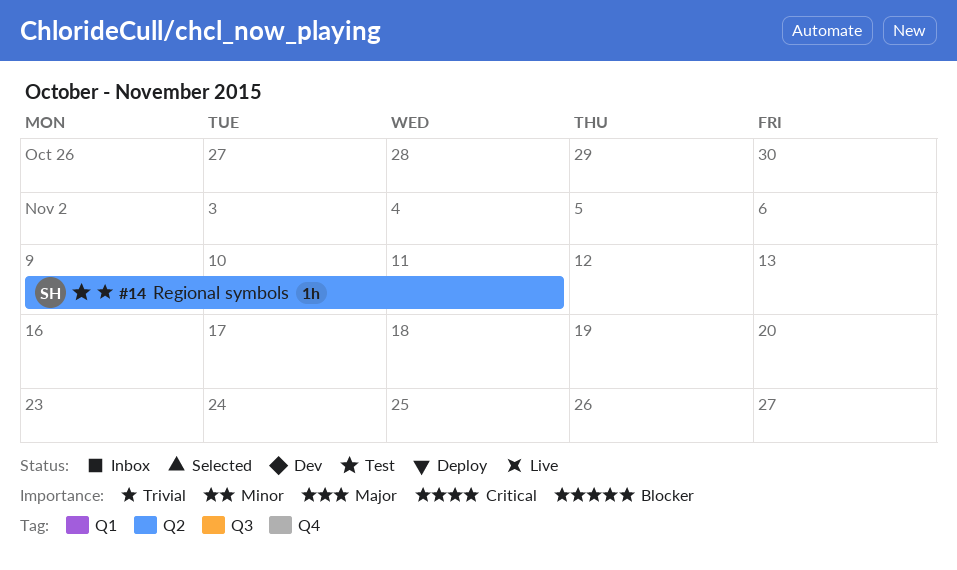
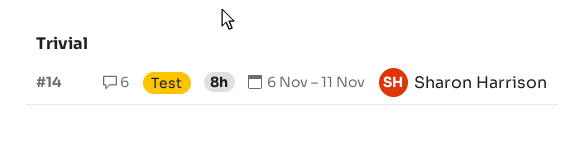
#14, estimate: 1h -> 8h
#14, start: Nov 9 -> Nov 6

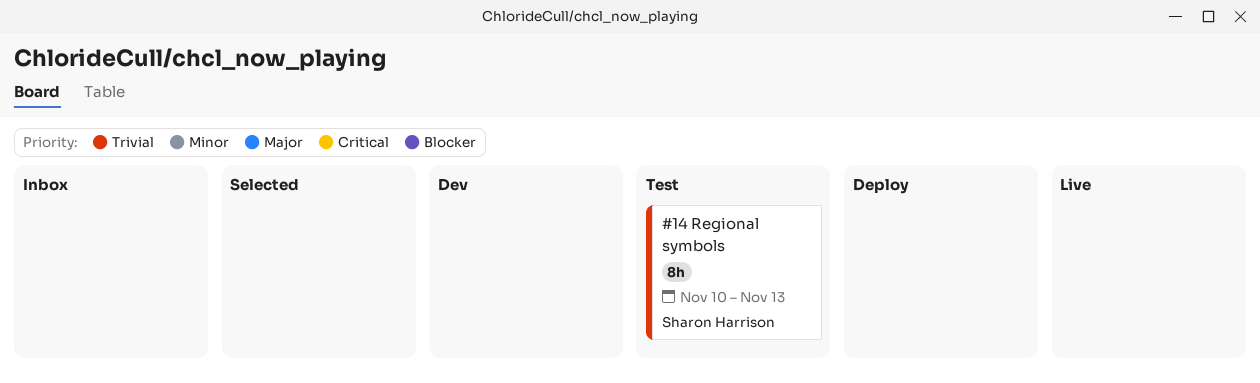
#14, start: Nov 6 -> Nov 10
#14, due: Nov 11 -> Nov 13

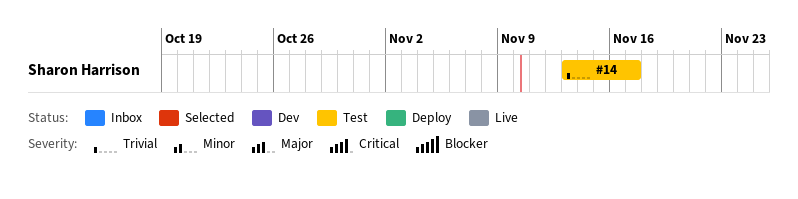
#14, start: Nov 10 -> Nov 13
#14, due: Nov 13 -> Nov 17

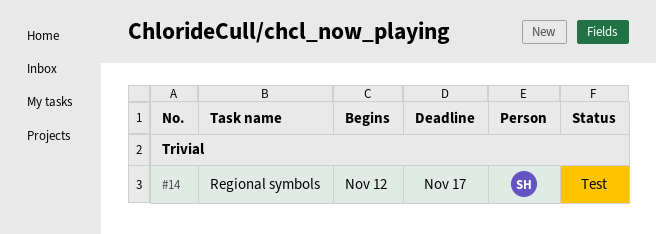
#14, start: Nov 13 -> Nov 12

